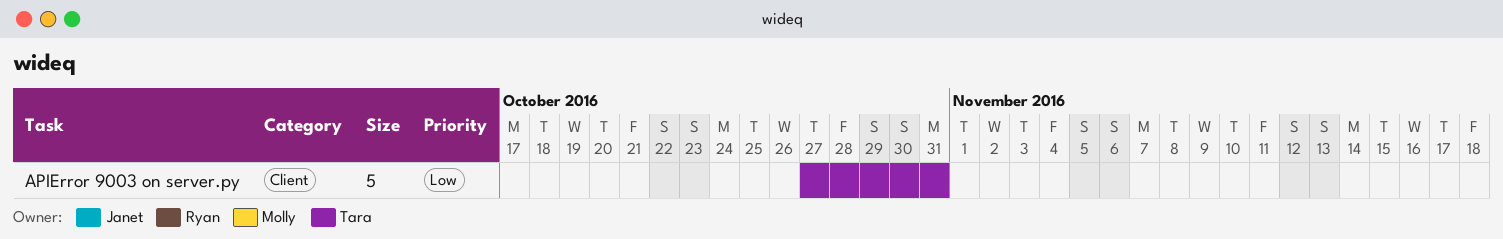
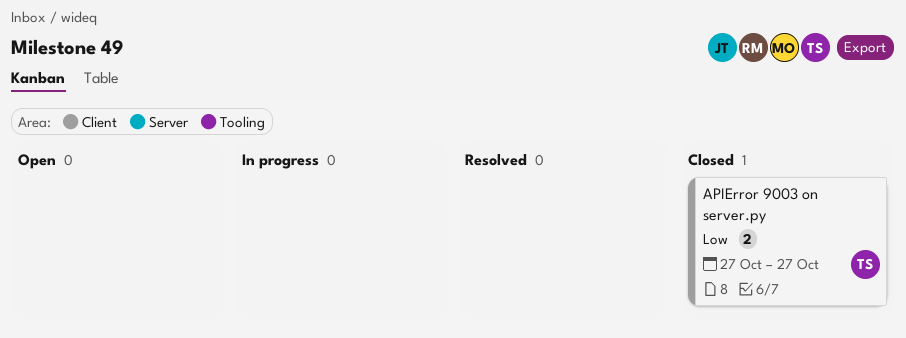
APIError 9003 on server.py, estimate: 5 -> 2
APIError 9003 on server.py, due: Oct 31 -> Oct 27

